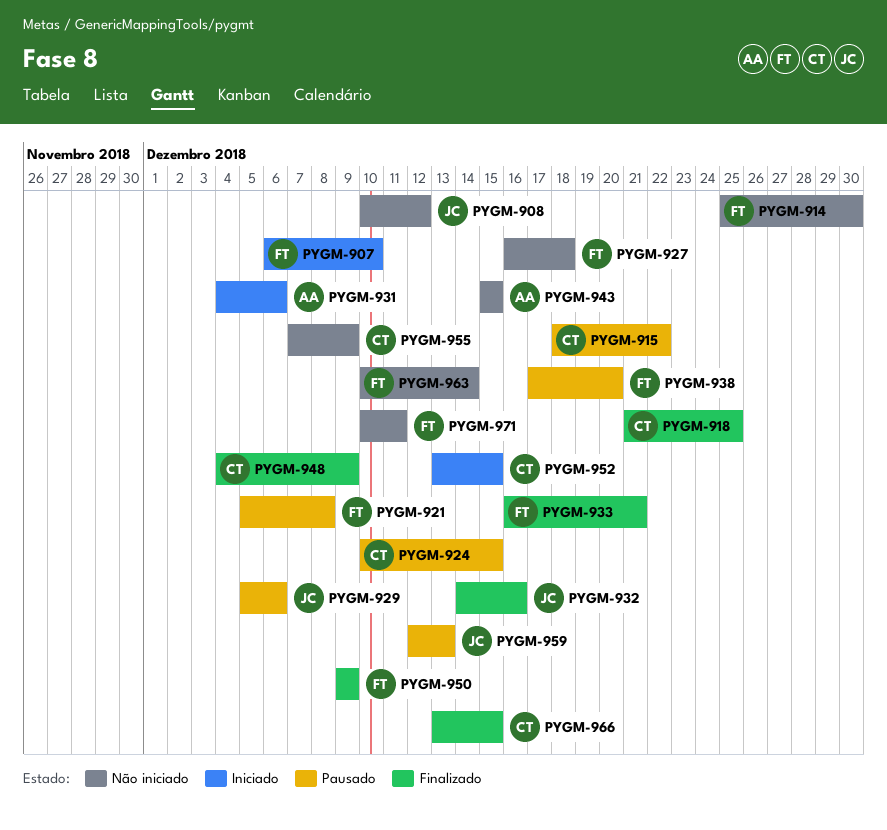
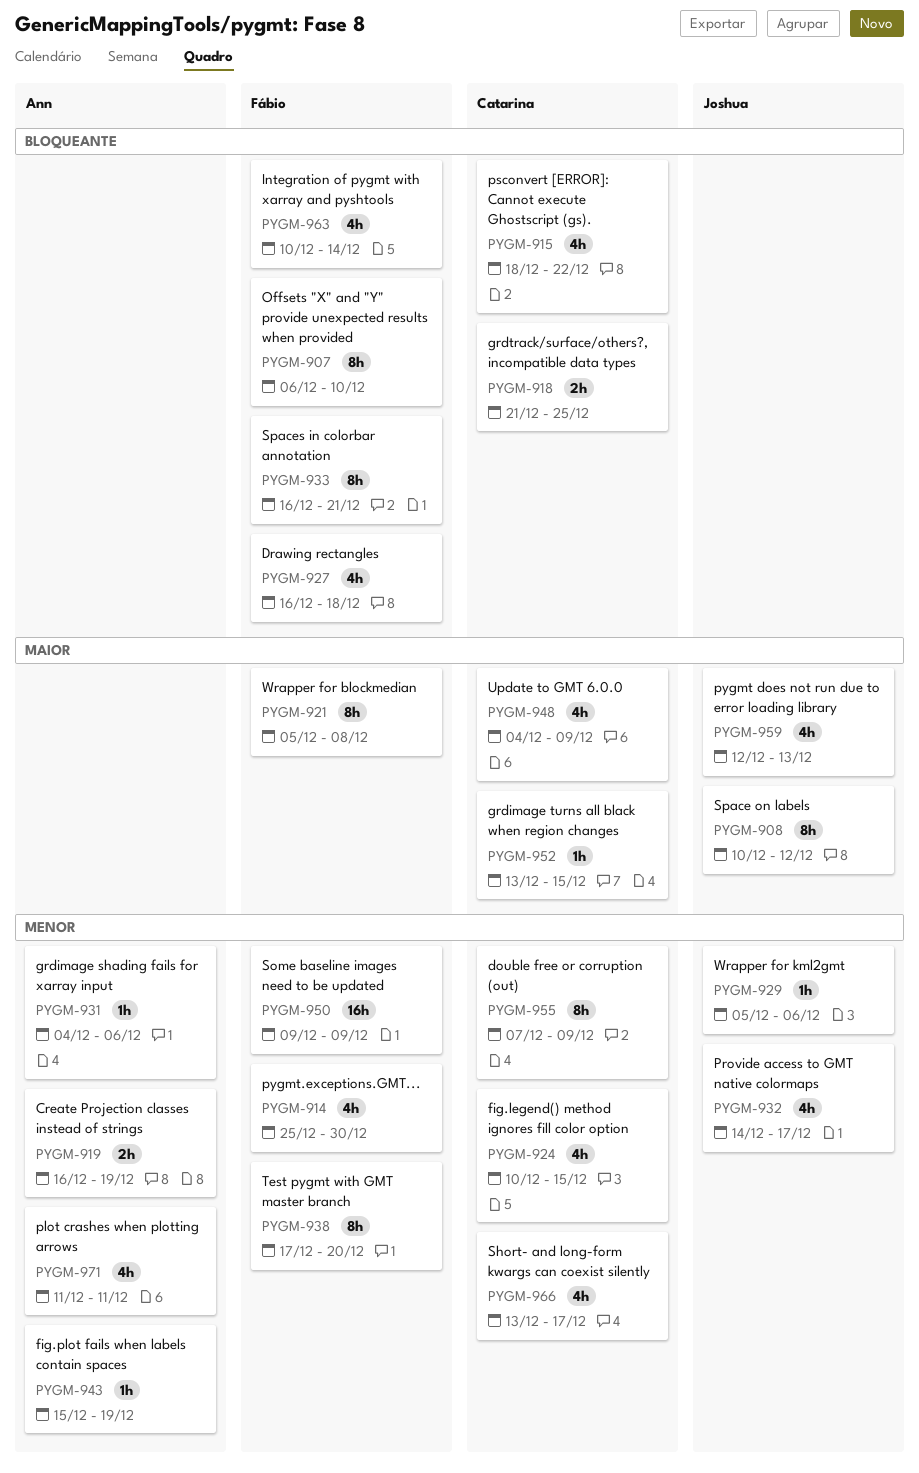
PYGM-919: none -> present
PYGM-932, due: Dec 16 -> Dec 17
PYGM-943, due: Dec 15 -> Dec 19
PYGM-966, due: Dec 15 -> Dec 17
PYGM-971, owner: Fábio -> Ann
PYGM-971, start: Dec 10 -> Dec 11

